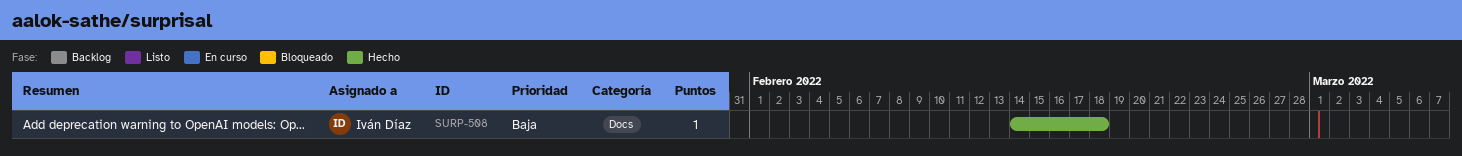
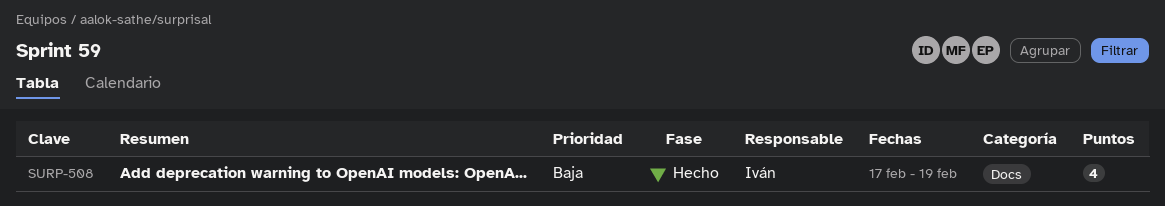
SURP-508, estimate: 1 -> 4
SURP-508, start: Feb 14 -> Feb 17
SURP-508, due: Feb 18 -> Feb 19

